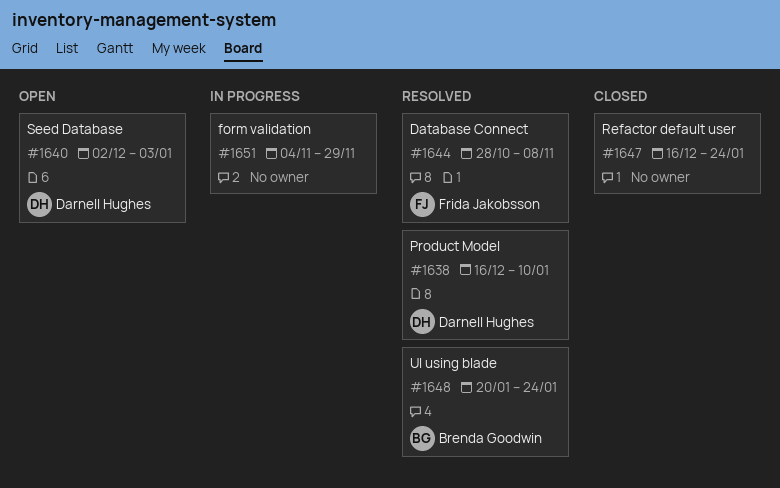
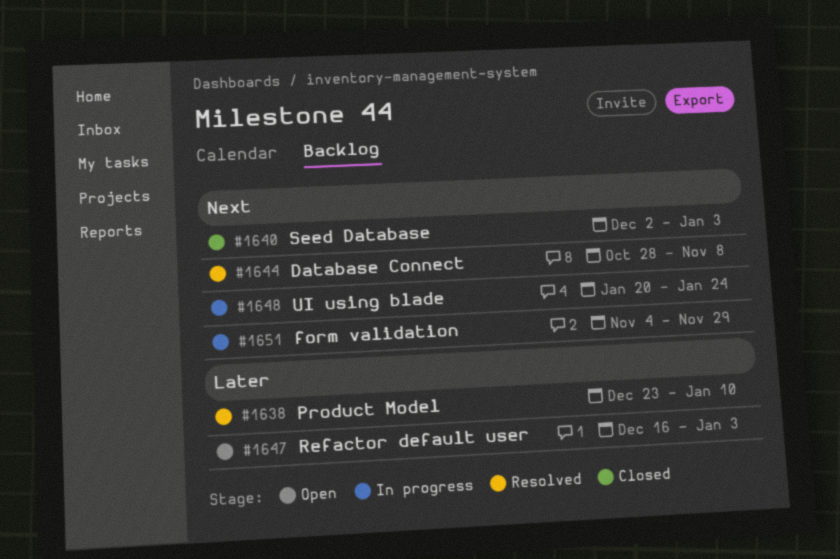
#1638, start: Dec 16 -> Dec 23
#1640, status: Open -> Closed
#1647, status: Closed -> Open
#1647, due: Jan 24 -> Jan 3
#1648, status: Resolved -> In progress

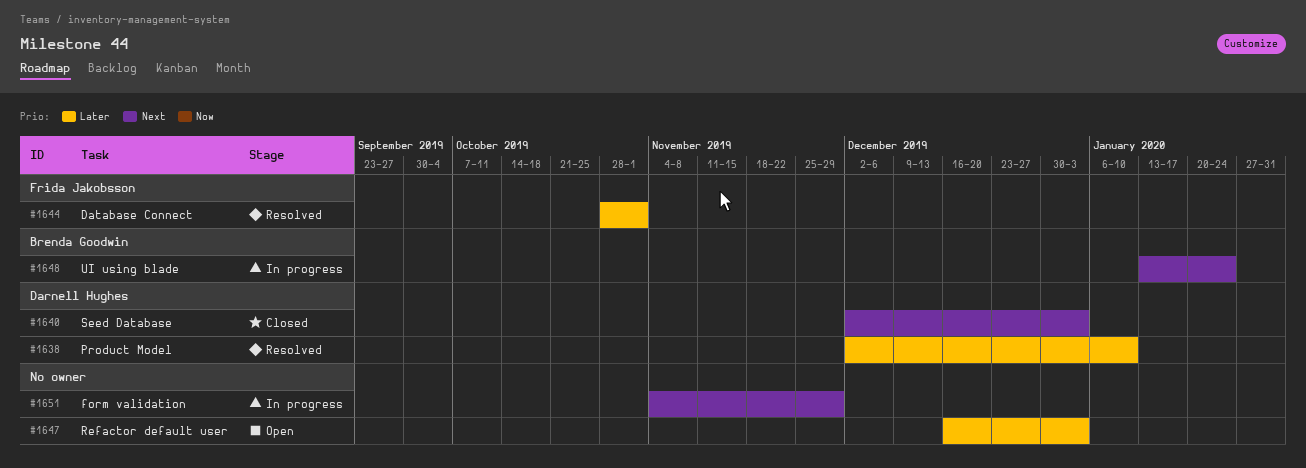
#1638, start: Dec 23 -> Dec 2
#1644, priority: Next -> Later
#1644, due: Nov 8 -> Nov 1
#1648, start: Jan 20 -> Jan 13

